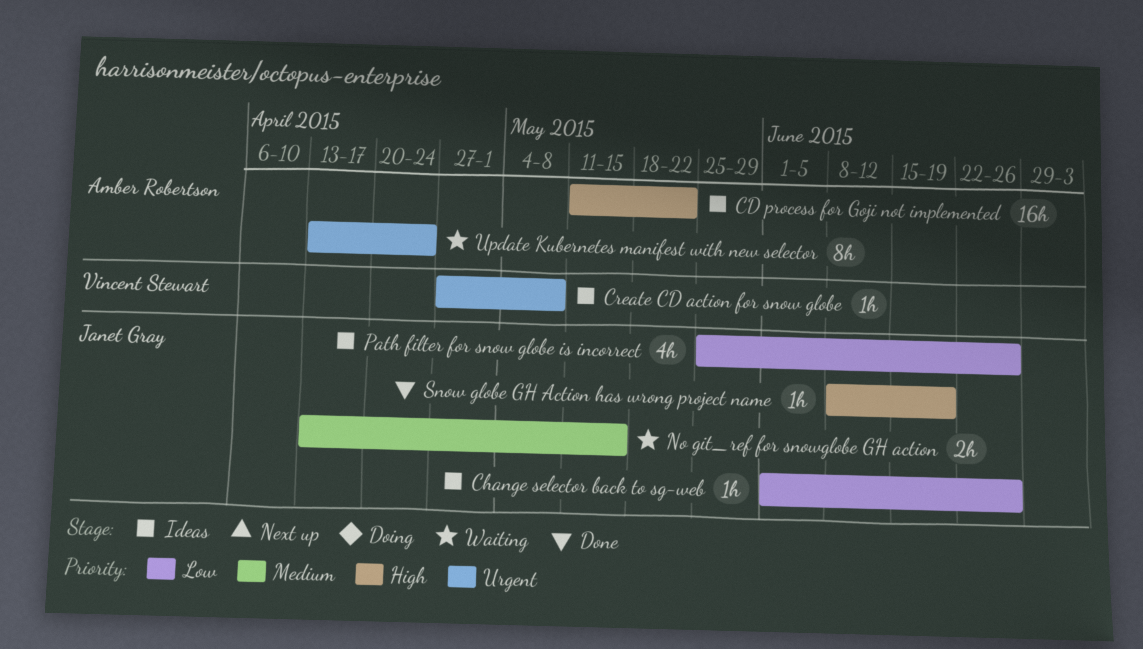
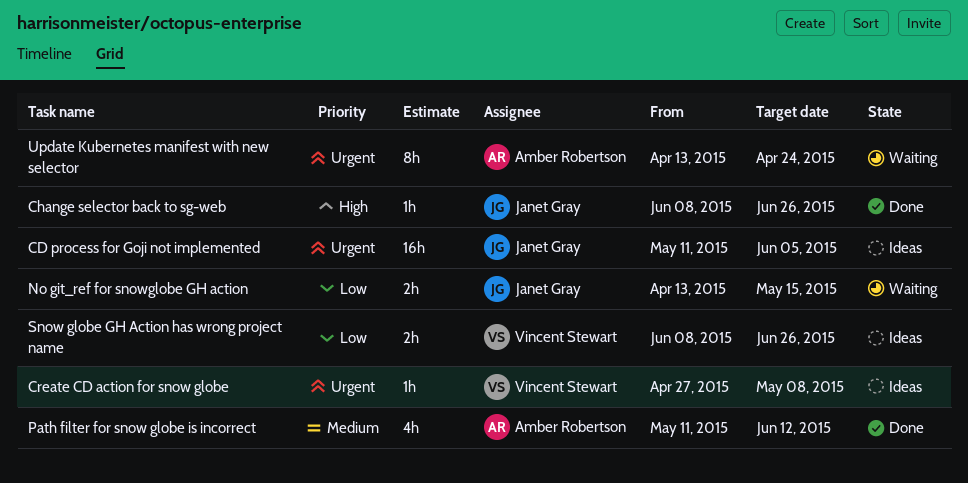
CD process for Goji not implemented, owner: Amber Robertson -> Janet Gray
CD process for Goji not implemented, priority: High -> Urgent
CD process for Goji not implemented, due: May 22 -> Jun 5
Change selector back to sg-web, status: Ideas -> Done
Change selector back to sg-web, priority: Low -> High
Change selector back to sg-web, start: Jun 1 -> Jun 8
No git_ref for snowglobe GH action, priority: Medium -> Low
Path filter for snow globe is incorrect, status: Ideas -> Done
Path filter for snow globe is incorrect, owner: Janet Gray -> Amber Robertson
Path filter for snow globe is incorrect, priority: Low -> Medium
Path filter for snow globe is incorrect, start: May 25 -> May 11
Path filter for snow globe is incorrect, due: Jun 26 -> Jun 12
Snow globe GH Action has wrong project name, status: Done -> Ideas
Snow globe GH Action has wrong project name, owner: Janet Gray -> Vincent Stewart
Snow globe GH Action has wrong project name, priority: High -> Low
Snow globe GH Action has wrong project name, estimate: 1h -> 2h
Snow globe GH Action has wrong project name, due: Jun 19 -> Jun 26

